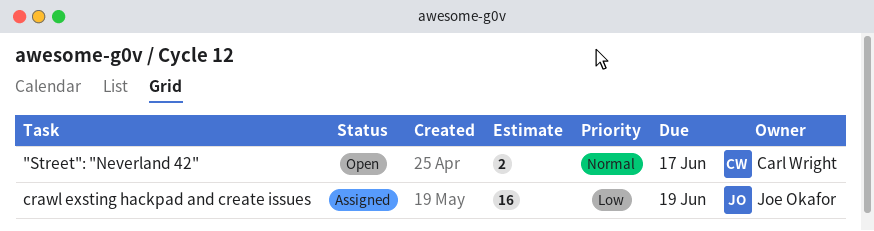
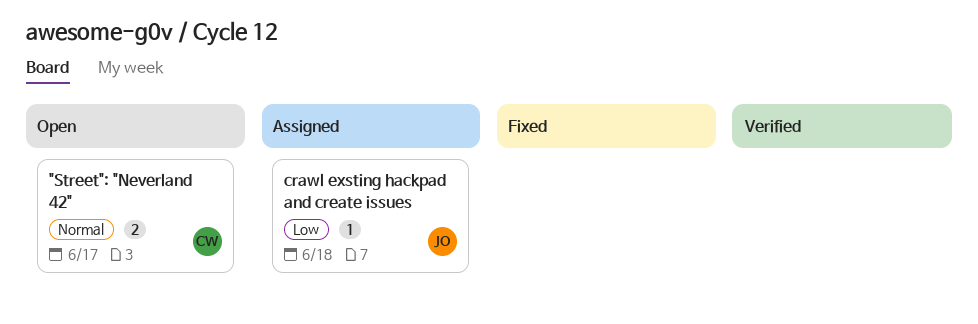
crawl exsting hackpad and create issues, estimate: 16 -> 1
crawl exsting hackpad and create issues, due: Jun 19 -> Jun 18

